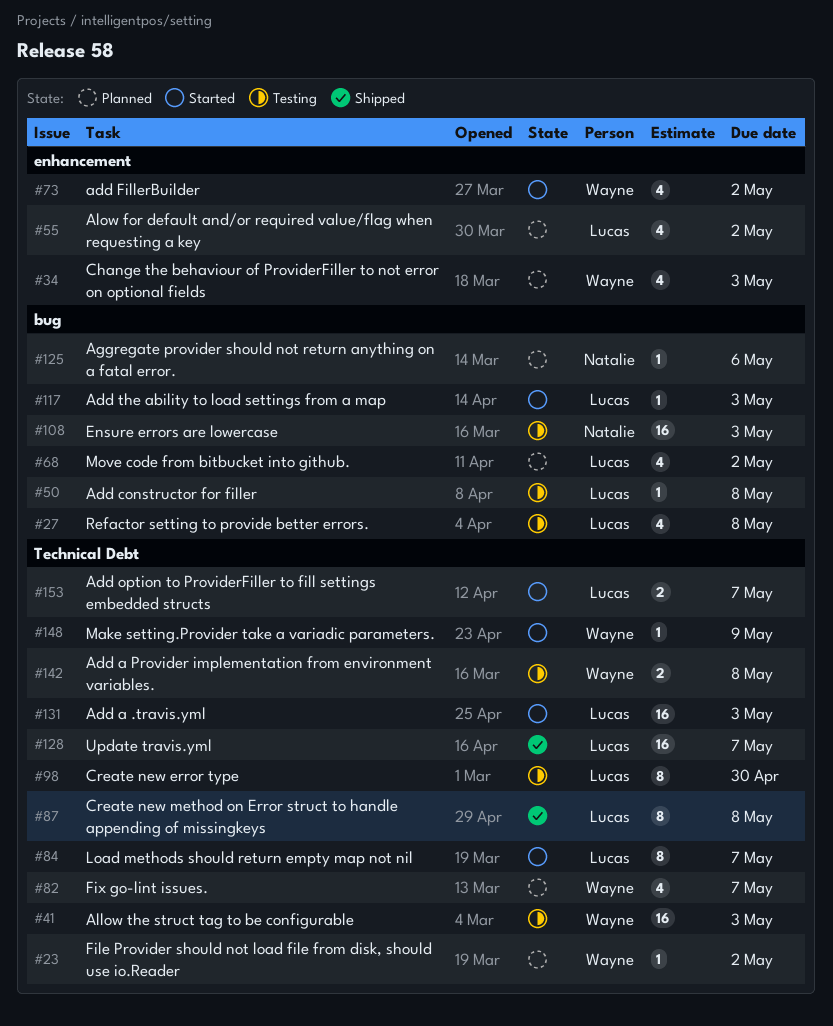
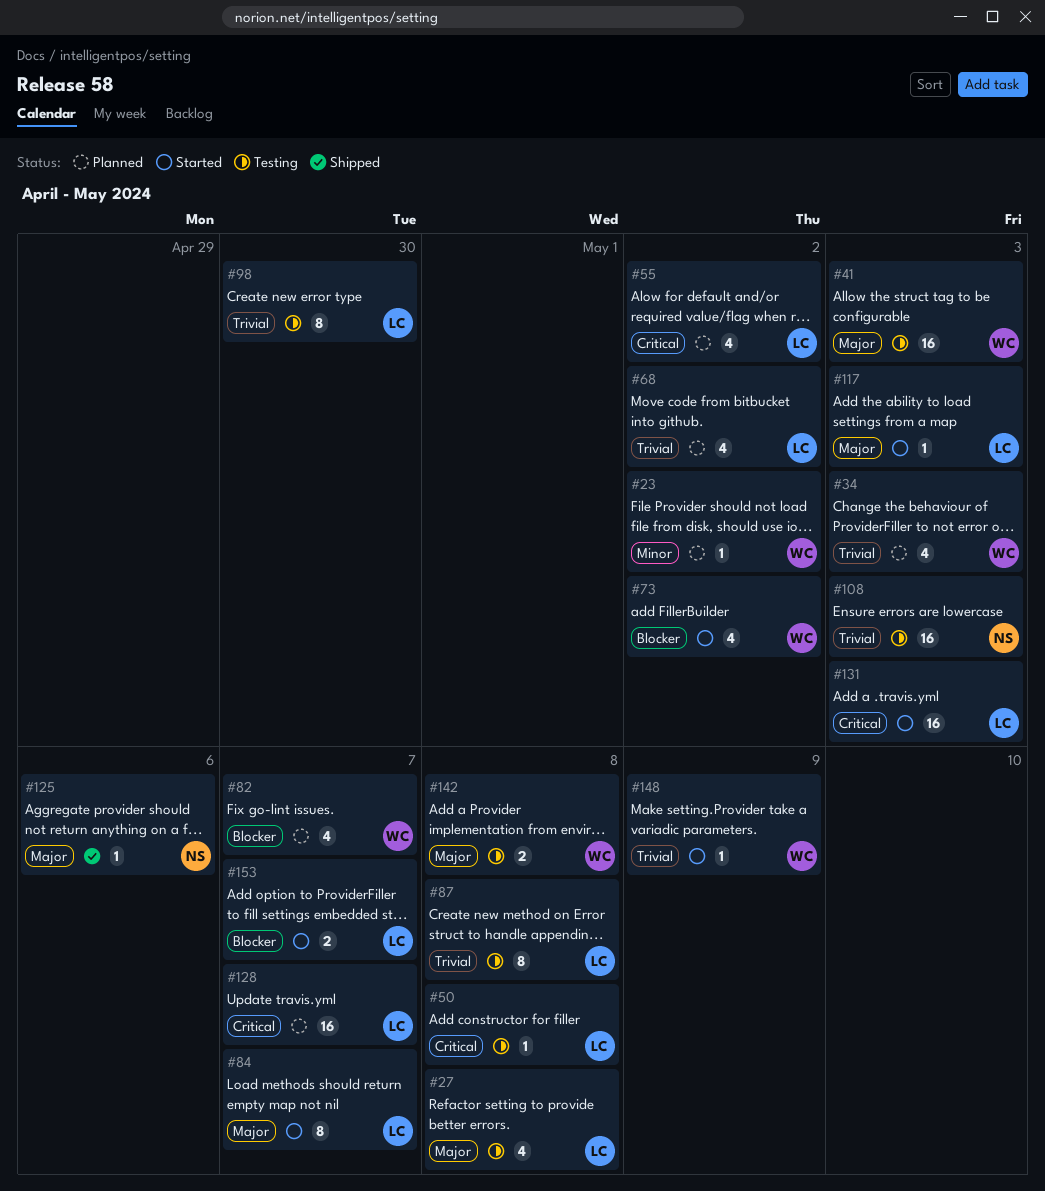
#87, status: Shipped -> Testing
#125, status: Planned -> Shipped
#128, status: Shipped -> Planned

